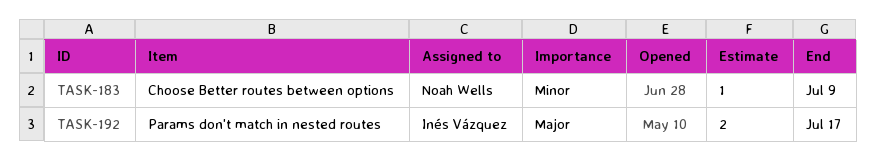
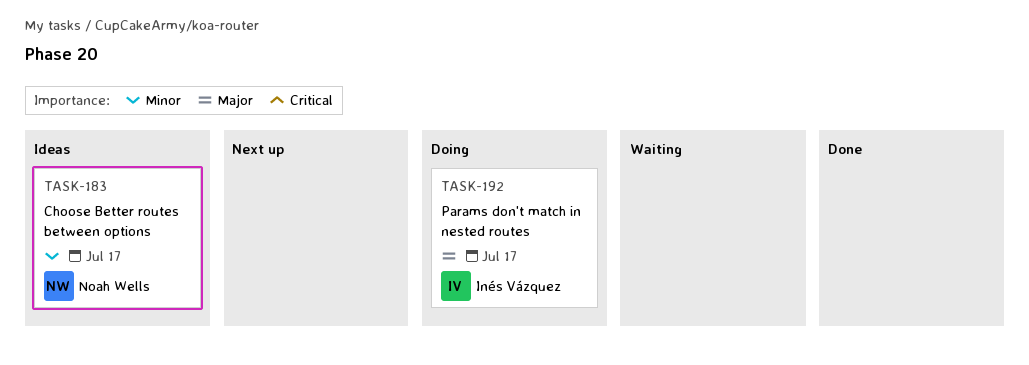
TASK-183, due: Jul 9 -> Jul 17

